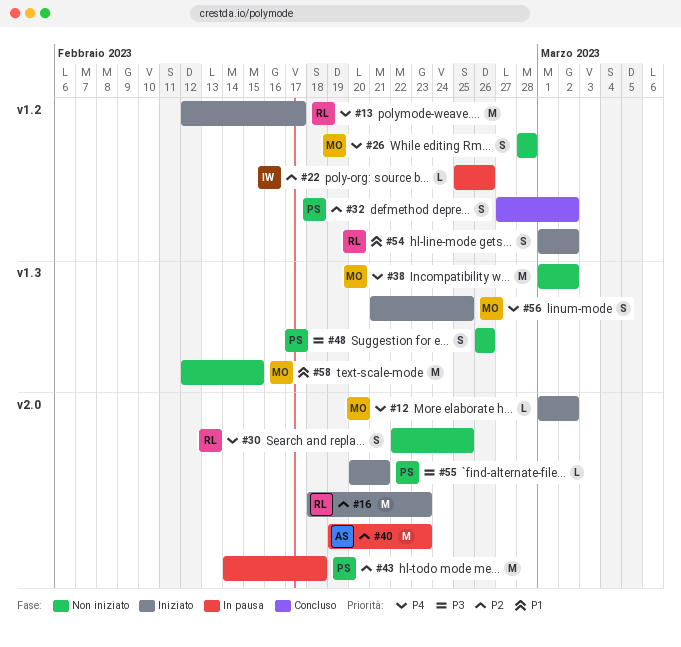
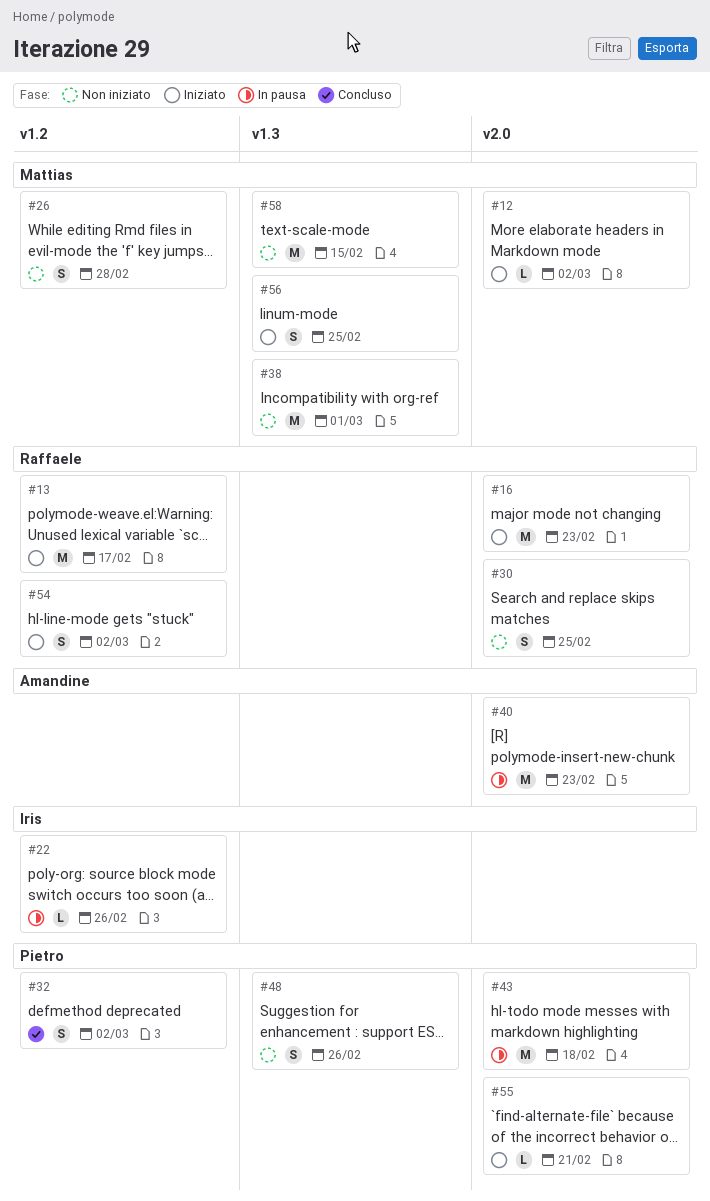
#38, due: Mar 2 -> Mar 1

